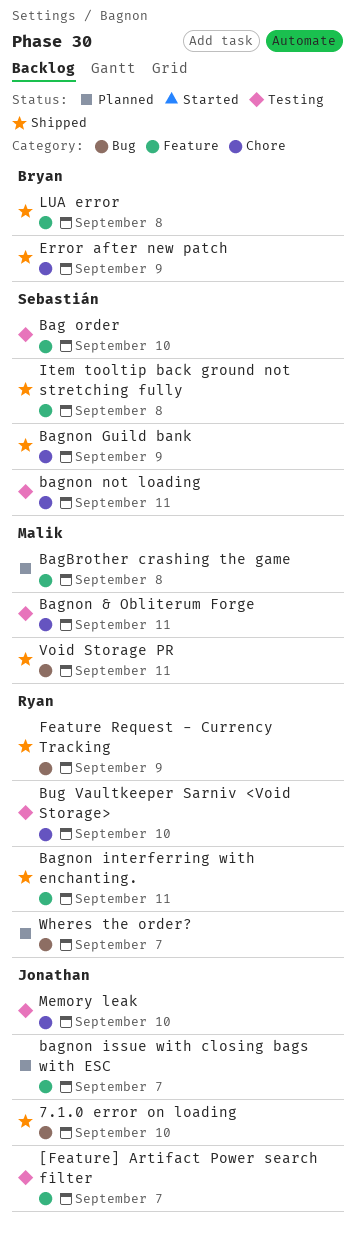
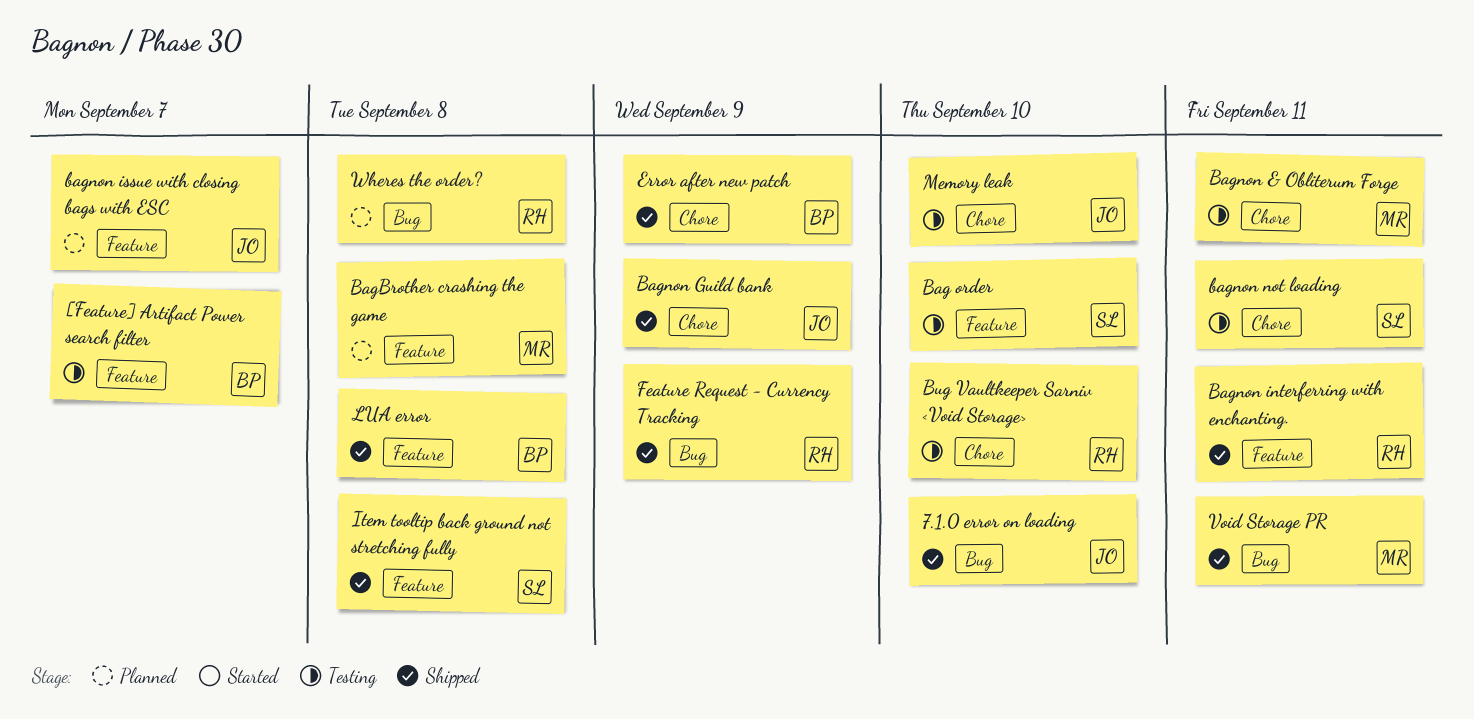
[Feature] Artifact Power search filter, owner: Jonathan -> Bryan
Bagnon Guild bank, owner: Sebastián -> Jonathan
Wheres the order?, due: Sep 7 -> Sep 8

